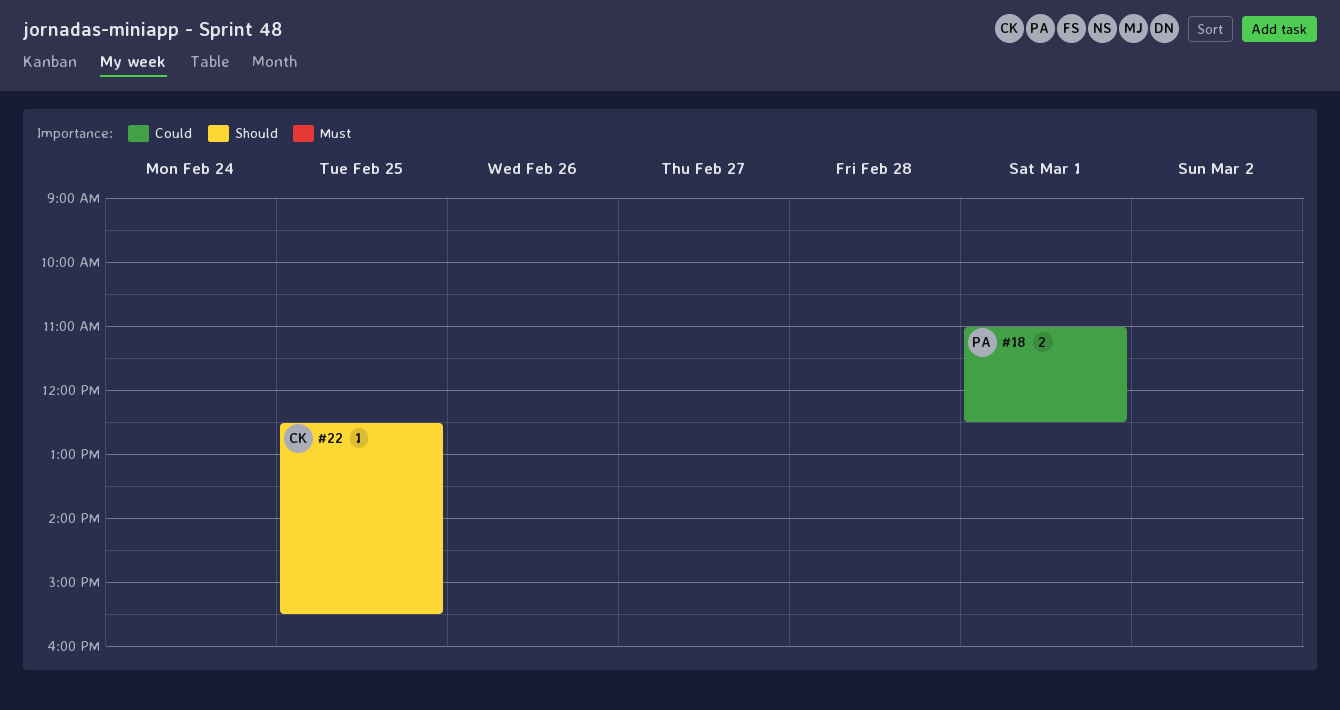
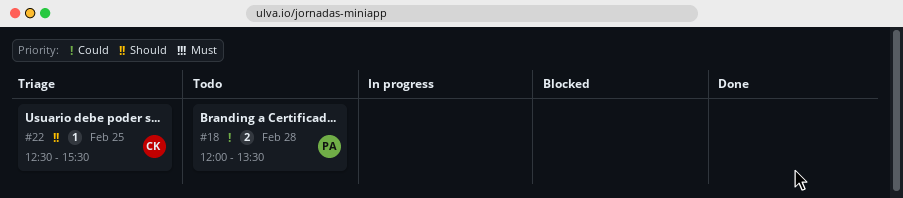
#18, day: Mar 1 -> Feb 28
#18, begins: 11:00 -> 12:00
#18, ends: 12:30 -> 13:30

